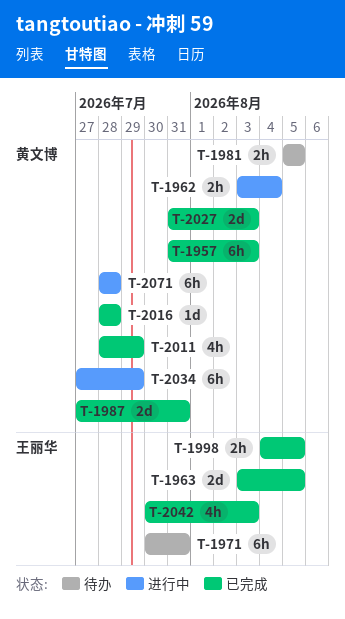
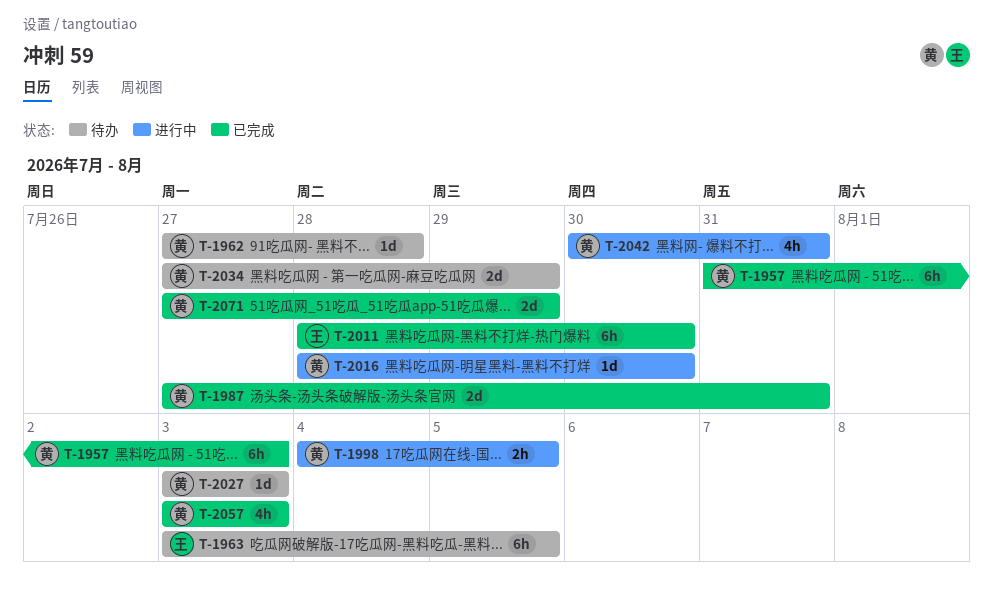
T-1962, status: 进行中 -> 待办
T-1962, estimate: 2h -> 1d
T-1962, start: Aug 3 -> Jul 27
T-1962, due: Aug 4 -> Jul 28
T-1963, status: 已完成 -> 待办
T-1963, estimate: 2d -> 6h
T-1971: present -> none
T-1981: present -> none
T-1998, status: 已完成 -> 进行中
T-1998, owner: 王丽华 -> 黄文博
T-2011, owner: 黄文博 -> 王丽华
T-2011, estimate: 4h -> 6h
T-2011, due: Jul 29 -> Jul 30
T-2016, status: 已完成 -> 进行中
T-2016, due: Jul 28 -> Jul 30
T-2027, status: 已完成 -> 待办
T-2027, estimate: 2d -> 1d
T-2027, start: Jul 31 -> Aug 3
T-2034, status: 进行中 -> 待办
T-2034, estimate: 6h -> 2d
T-2042, status: 已完成 -> 进行中
T-2042, owner: 王丽华 -> 黄文博
T-2042, due: Aug 3 -> Jul 31
T-2057: none -> present
T-2071, status: 进行中 -> 已完成
T-2071, estimate: 6h -> 2d
T-2071, start: Jul 28 -> Jul 27
T-2071, due: Jul 28 -> Jul 29

